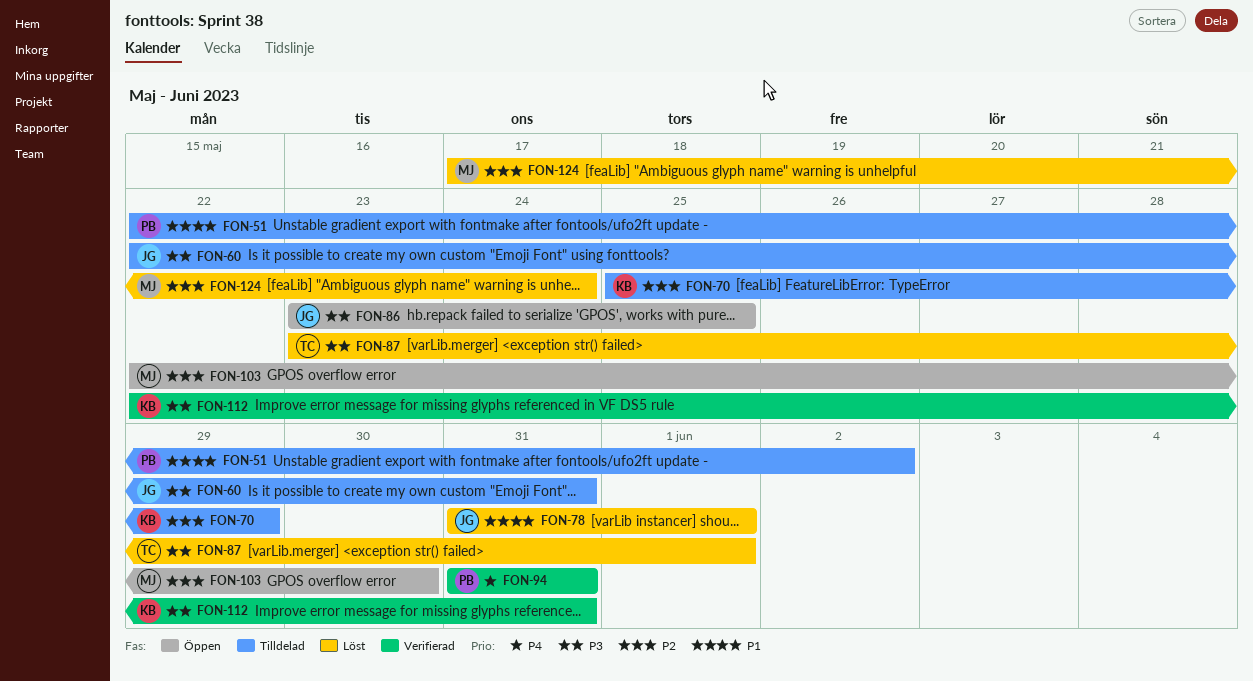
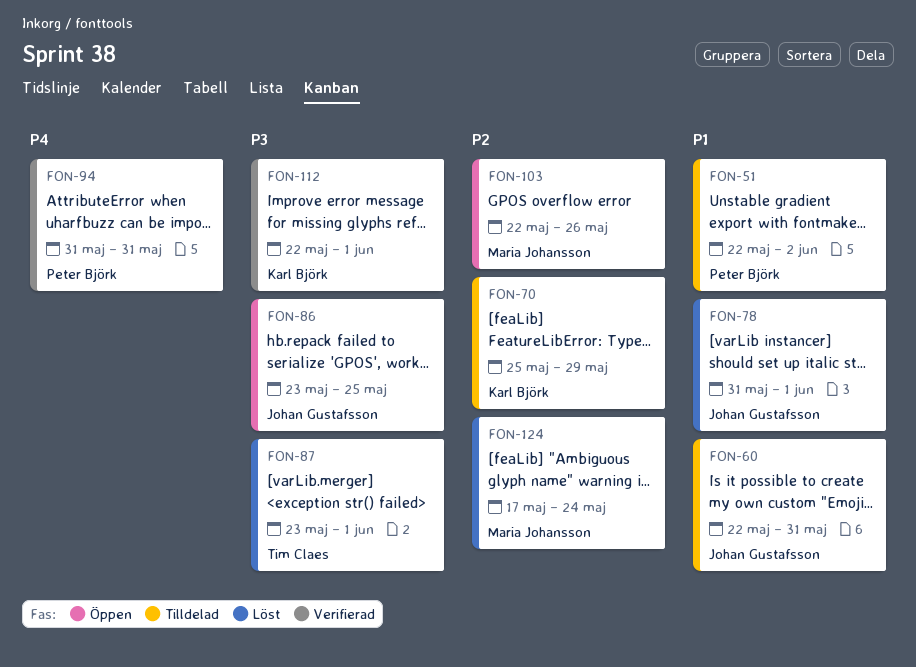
FON-60, priority: P3 -> P1
FON-103, due: May 30 -> May 26
FON-112, due: May 31 -> Jun 1

